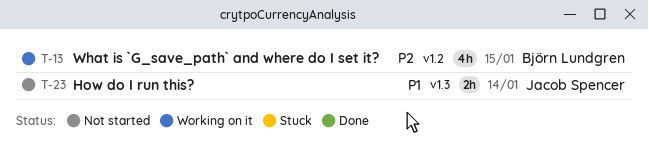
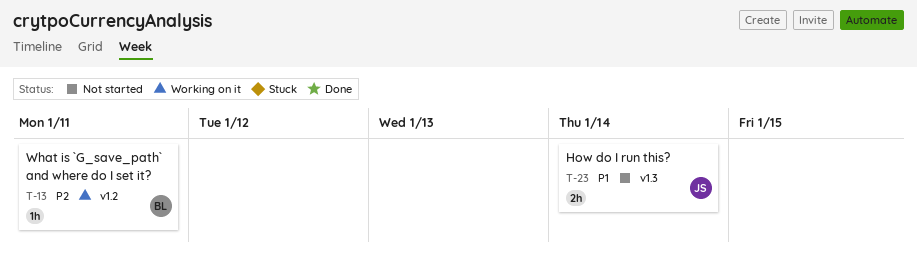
T-13, estimate: 4h -> 1h
T-13, due: Jan 15 -> Jan 11

